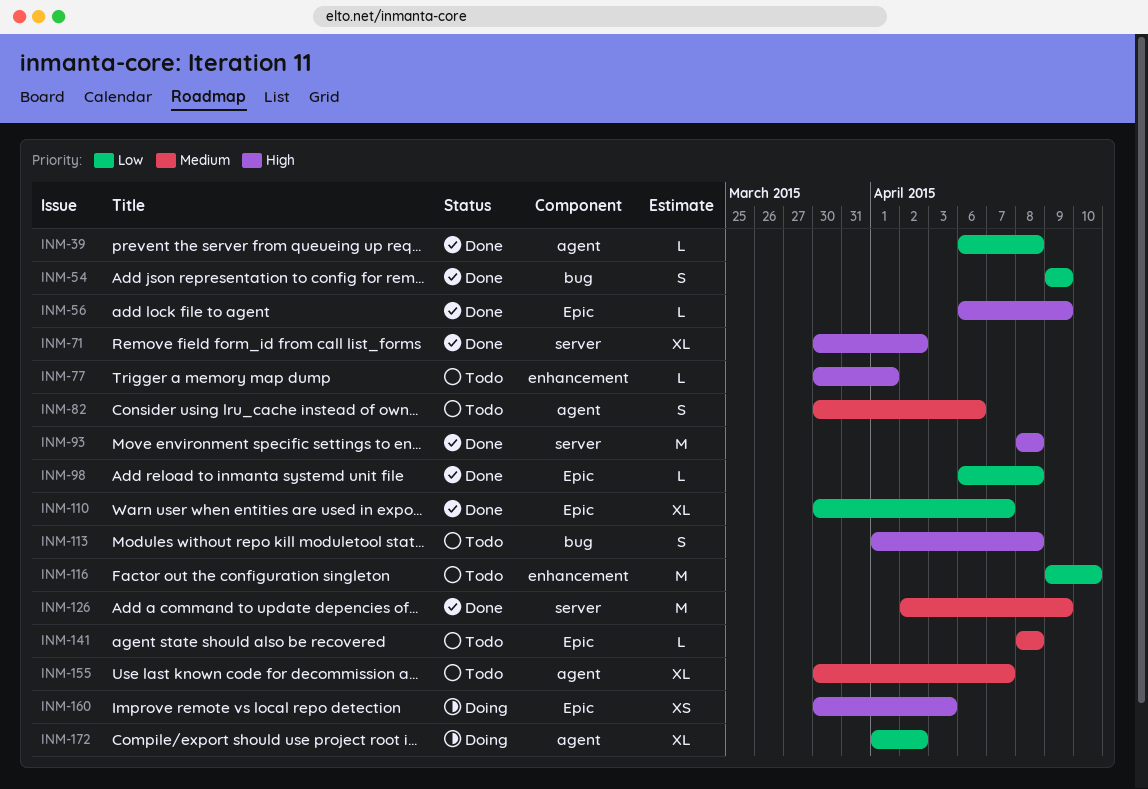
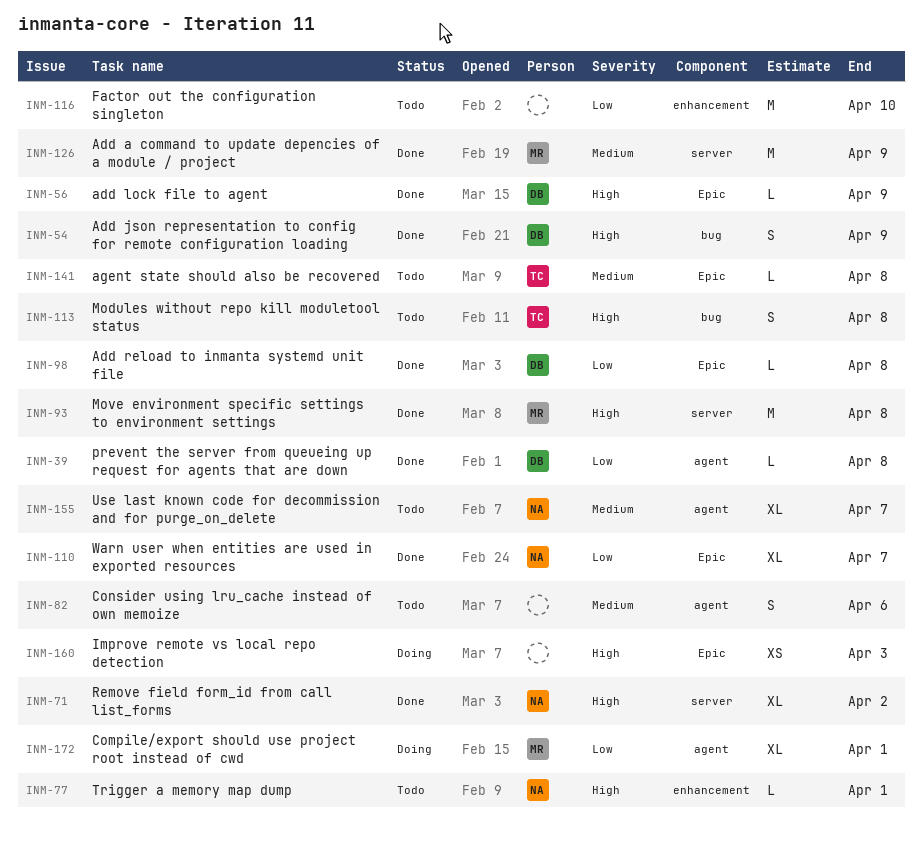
INM-54, priority: Low -> High
INM-172, due: Apr 2 -> Apr 1

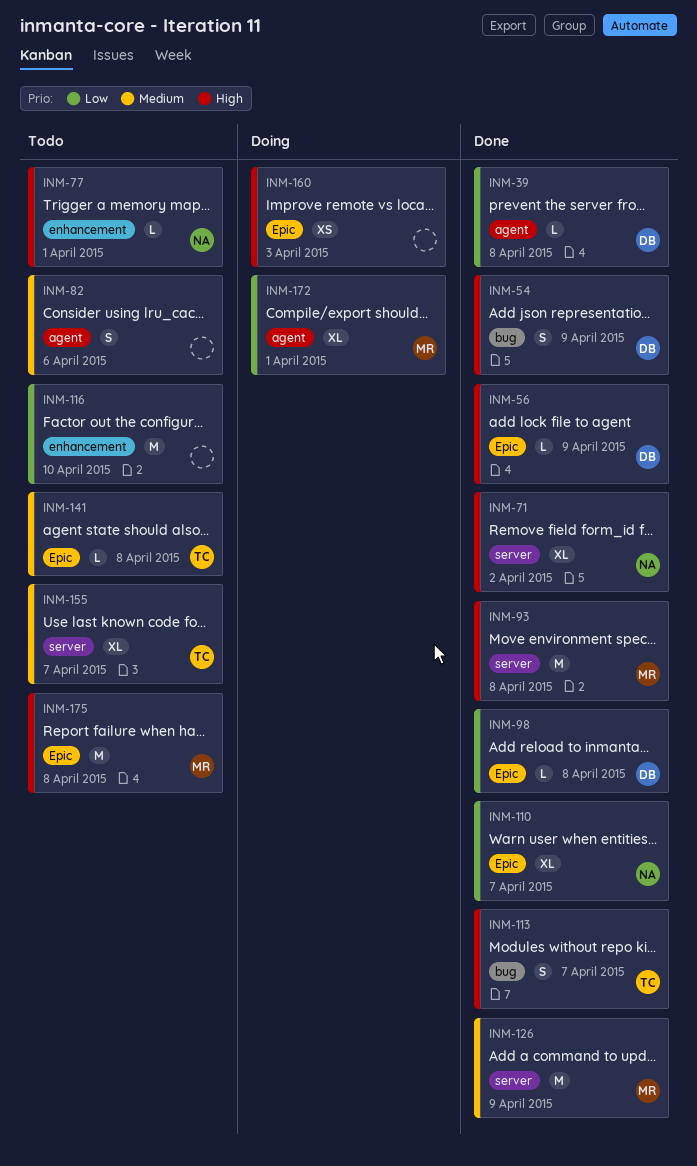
INM-113, status: Todo -> Done
INM-113, due: Apr 8 -> Apr 7
INM-155, owner: NA -> TC
INM-155, label: agent -> server
INM-175: none -> present

